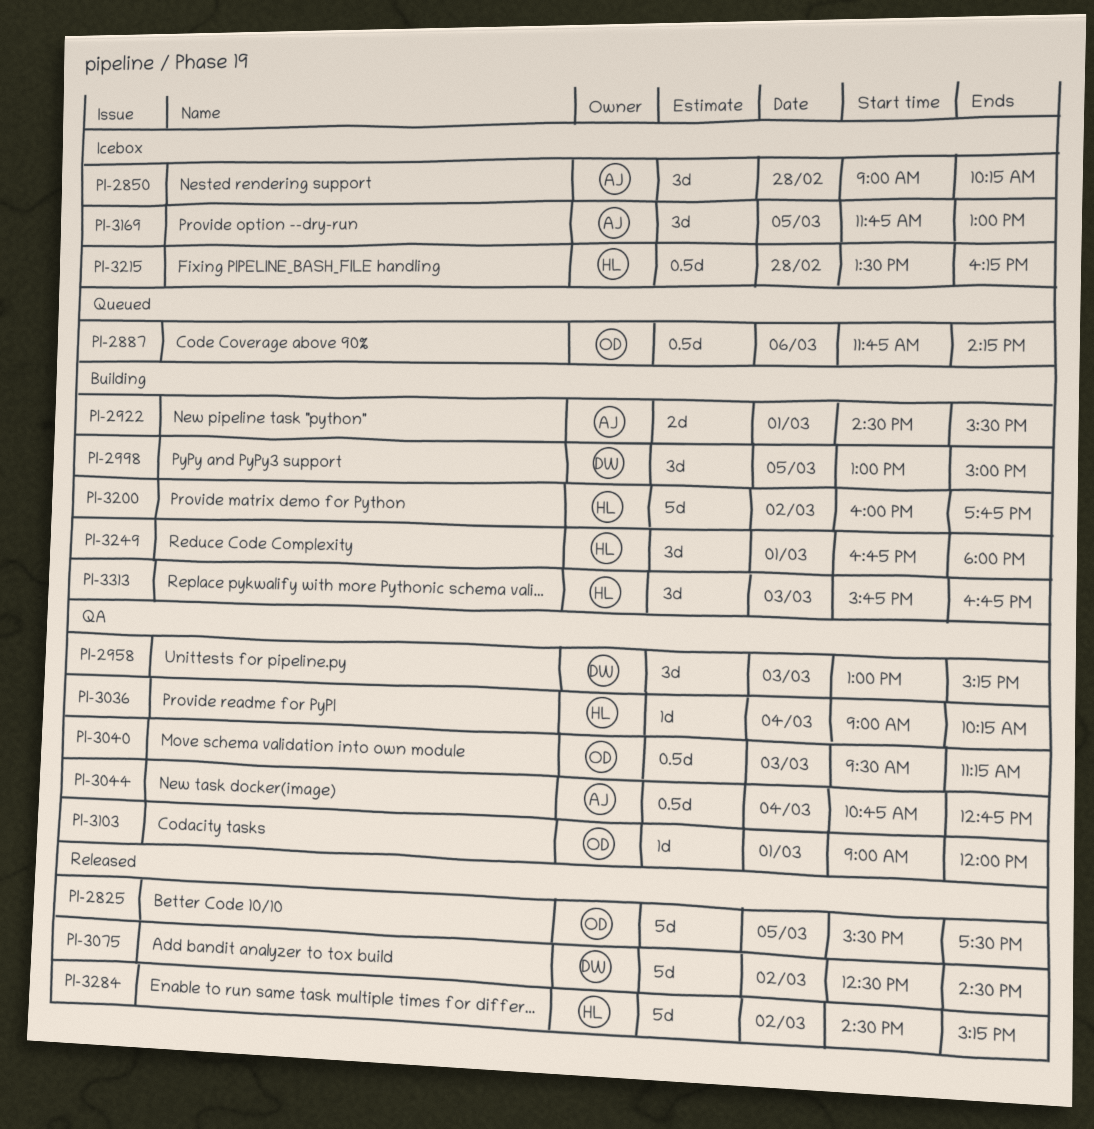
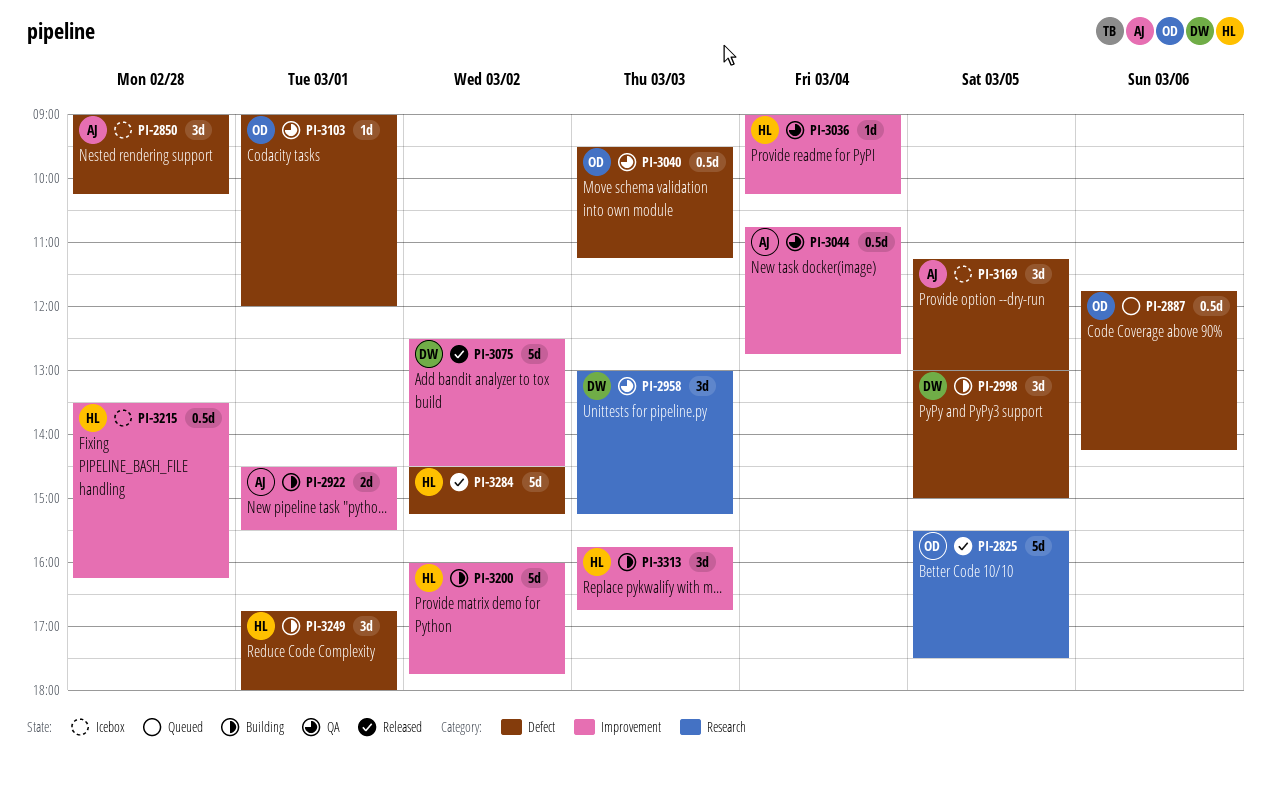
PI-3169, begins: 11:45 -> 11:15

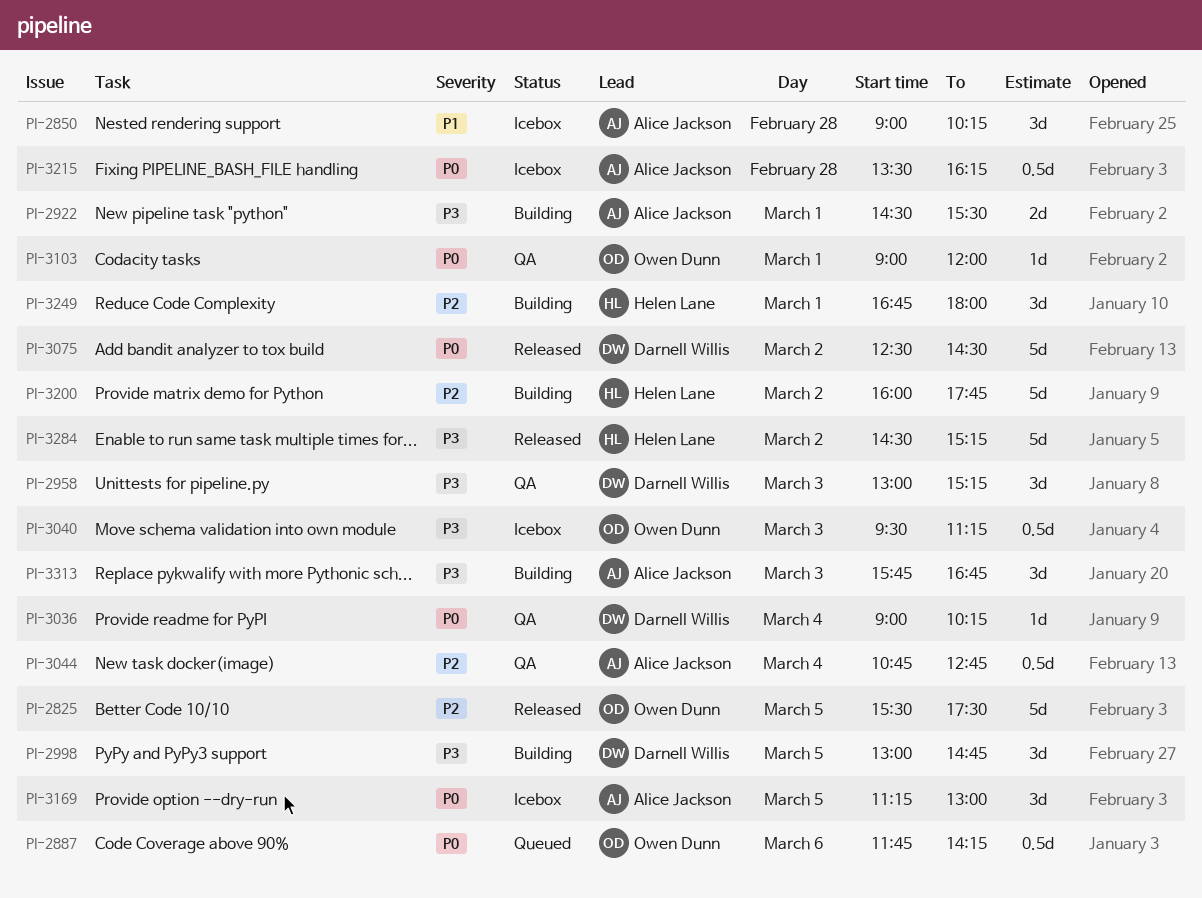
PI-2998, ends: 15:00 -> 14:45
PI-3036, owner: Helen Lane -> Darnell Willis
PI-3040, status: QA -> Icebox
PI-3215, owner: Helen Lane -> Alice Jackson
PI-3313, owner: Helen Lane -> Alice Jackson

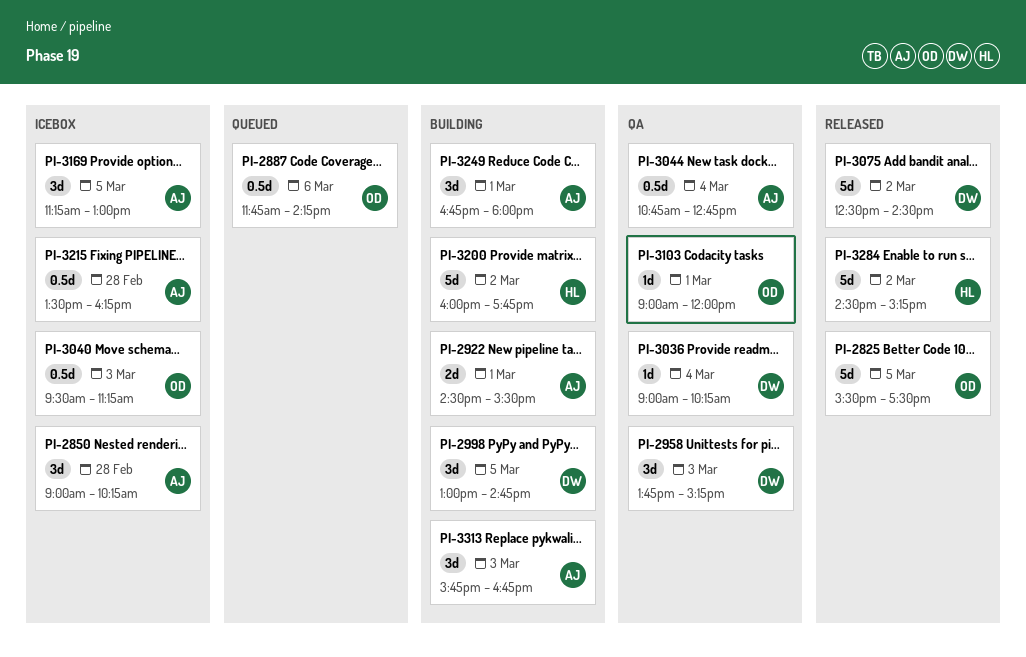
PI-2958, begins: 13:00 -> 13:45
PI-3249, owner: Helen Lane -> Alice Jackson

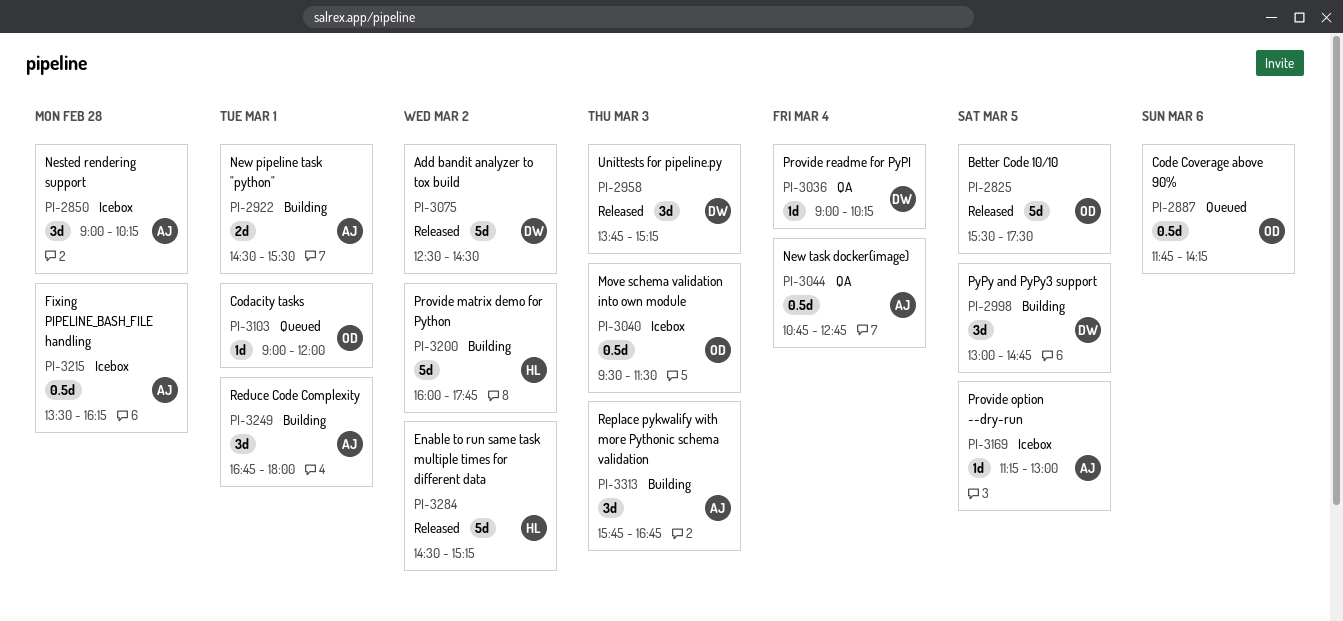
PI-2958, status: QA -> Released
PI-3040, ends: 11:15 -> 11:30
PI-3103, status: QA -> Queued
PI-3169, estimate: 3d -> 1d

